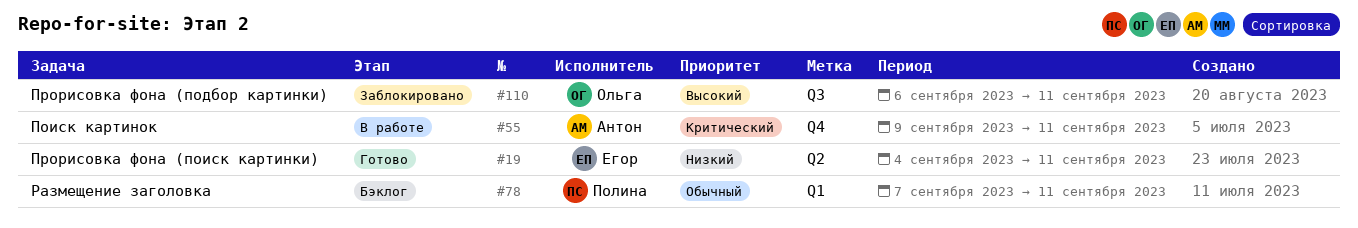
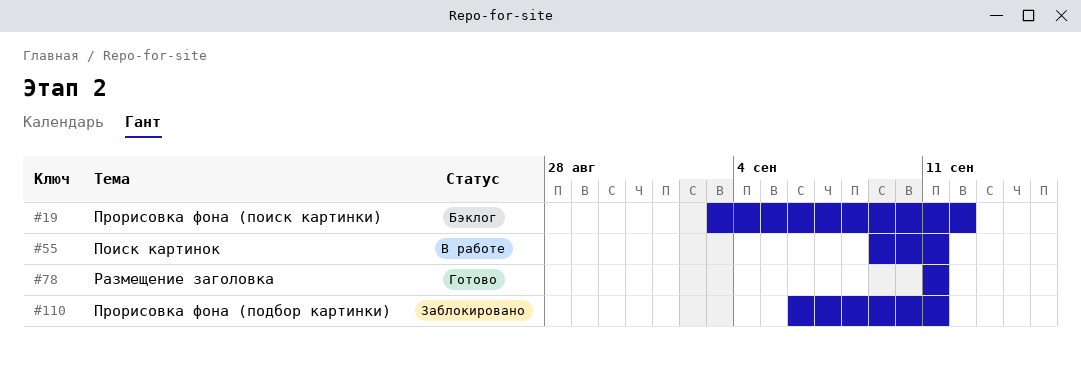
#19, status: Готово -> Бэклог
#19, start: Sep 4 -> Sep 3
#19, due: Sep 11 -> Sep 12
#78, status: Бэклог -> Готово
#78, start: Sep 7 -> Sep 11

